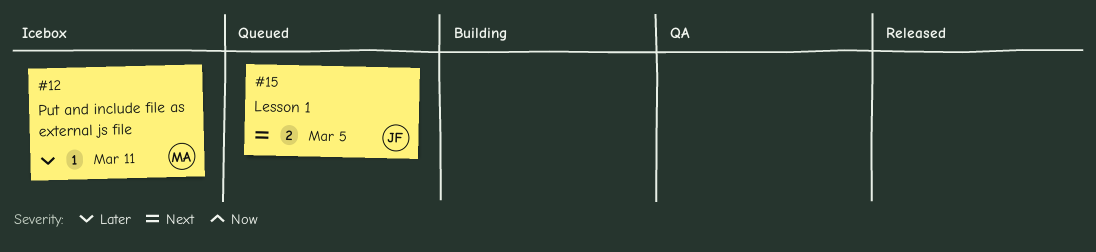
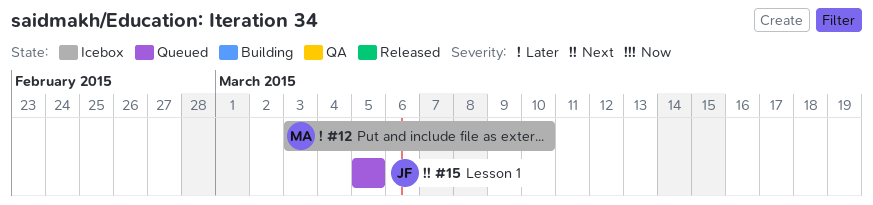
#12, due: Mar 11 -> Mar 10

